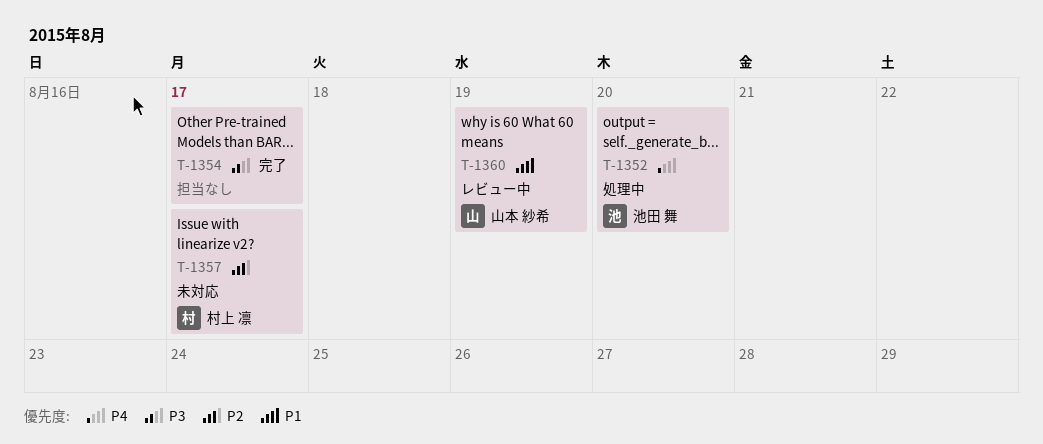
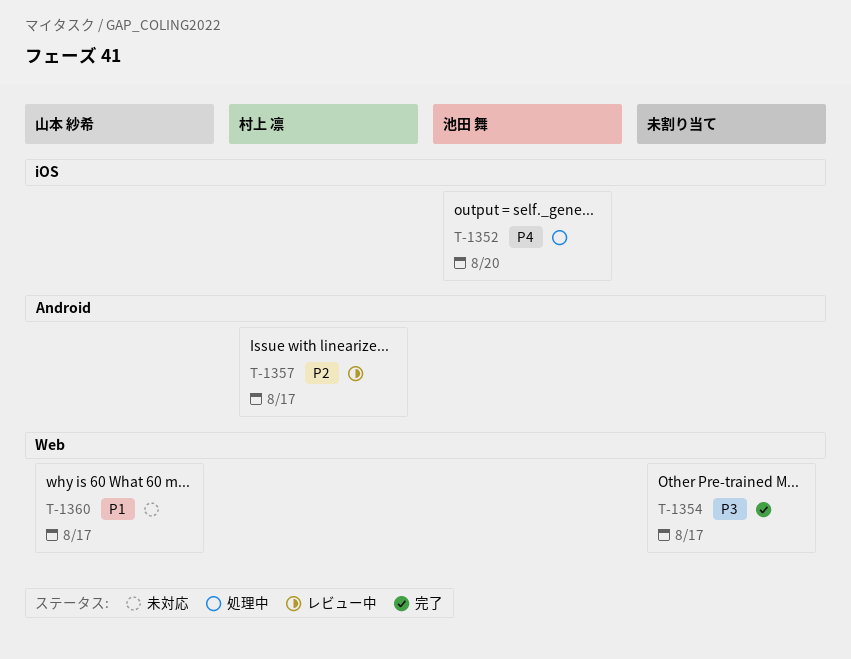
T-1357, status: 未対応 -> レビュー中
T-1360, status: レビュー中 -> 未対応
T-1360, due: Aug 19 -> Aug 17

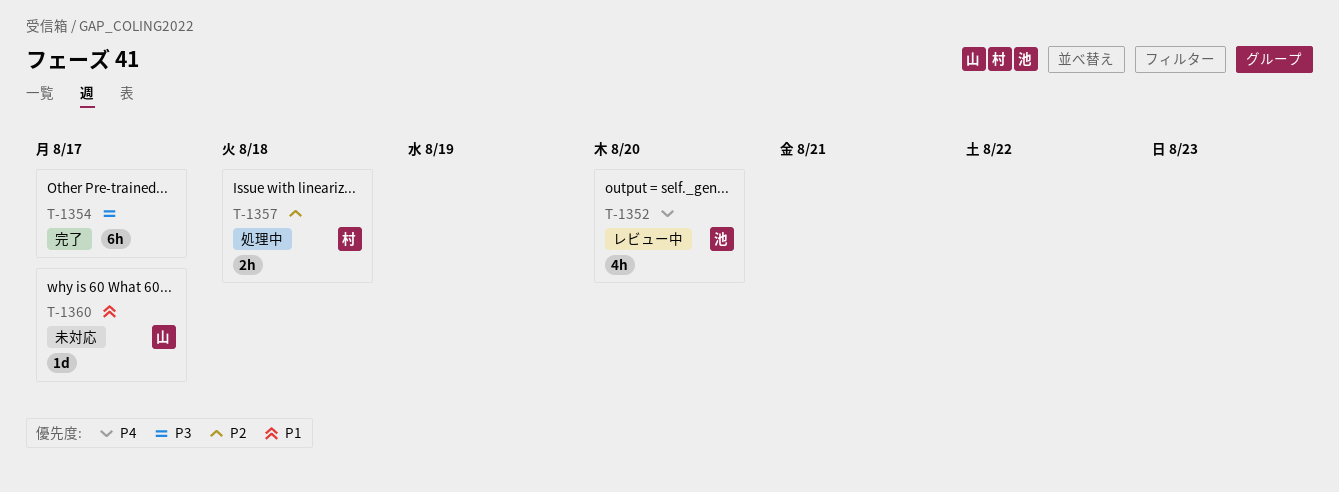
T-1352, status: 処理中 -> レビュー中
T-1357, status: レビュー中 -> 処理中
T-1357, due: Aug 17 -> Aug 18

